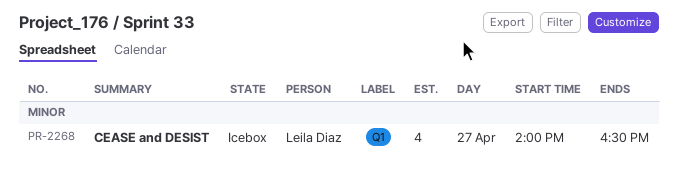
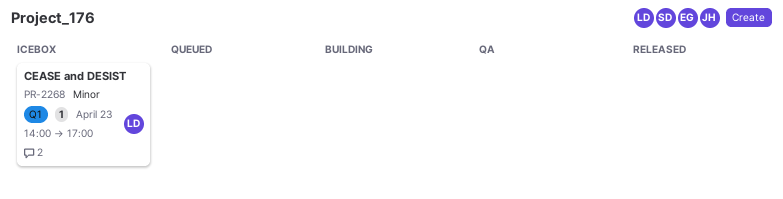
PR-2268, estimate: 4 -> 1
PR-2268, day: Apr 27 -> Apr 23
PR-2268, ends: 16:30 -> 17:00

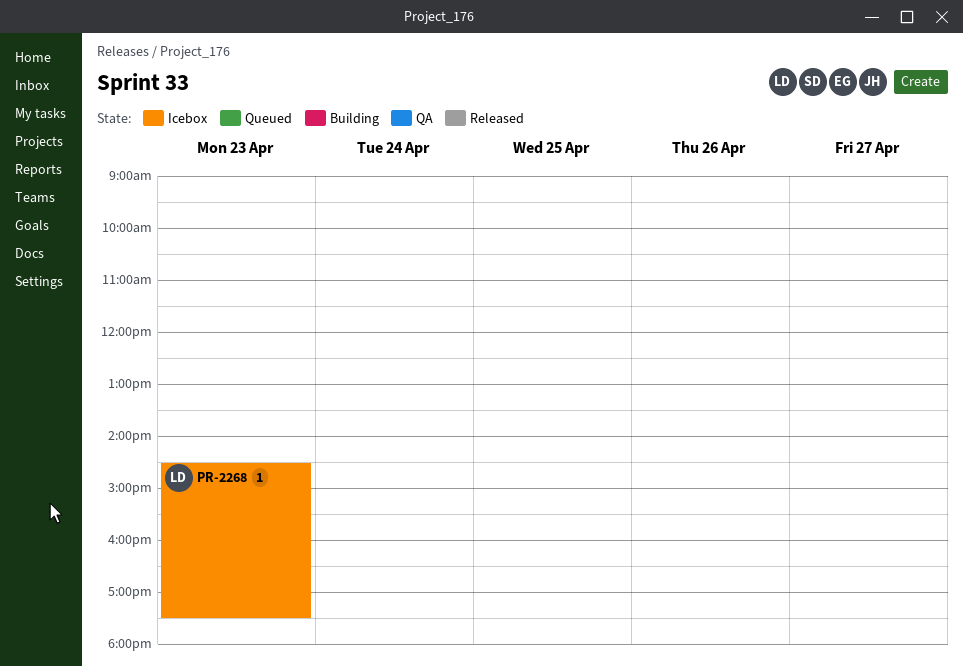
PR-2268, begins: 14:00 -> 14:30
PR-2268, ends: 17:00 -> 17:30

